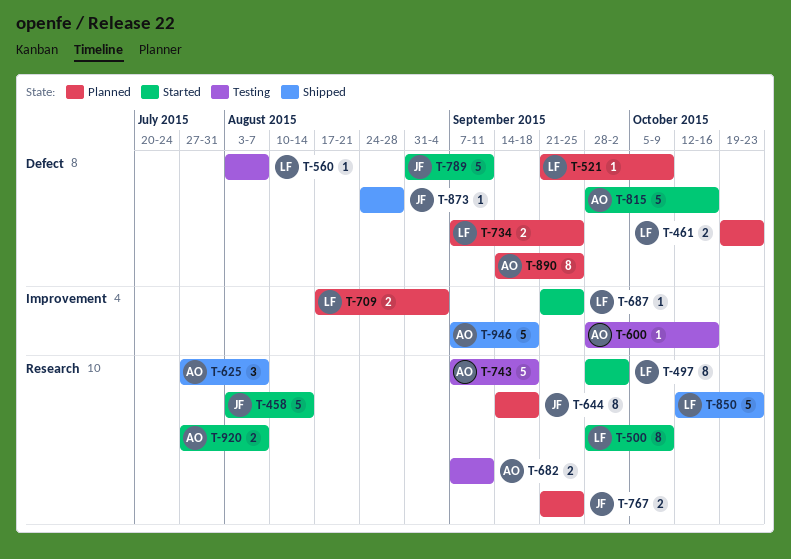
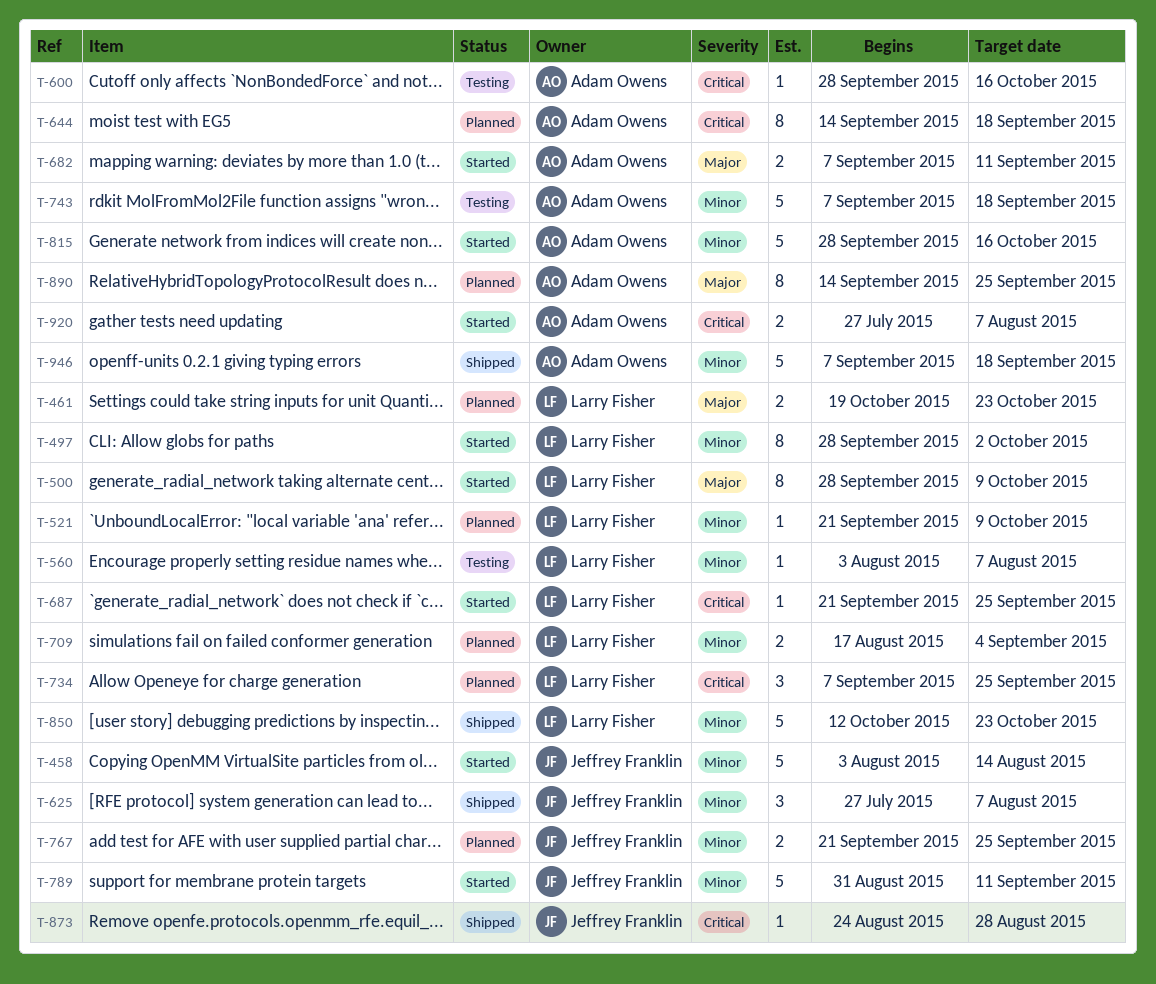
T-625, owner: Adam Owens -> Jeffrey Franklin
T-644, owner: Jeffrey Franklin -> Adam Owens
T-682, status: Testing -> Started
T-734, estimate: 2 -> 3

